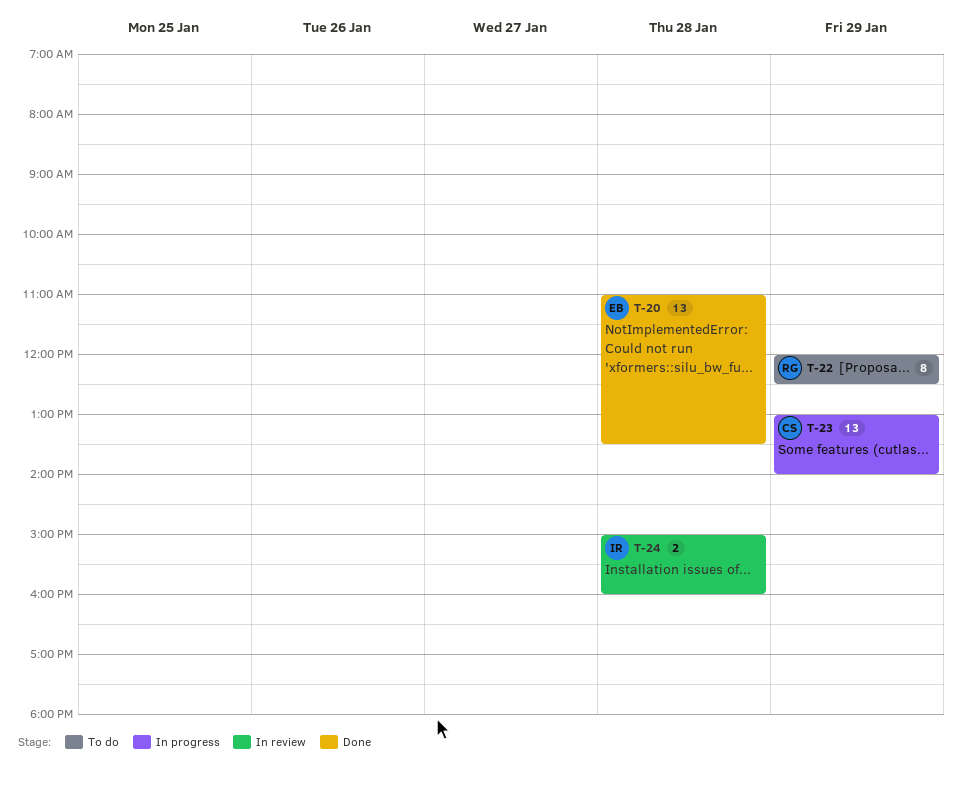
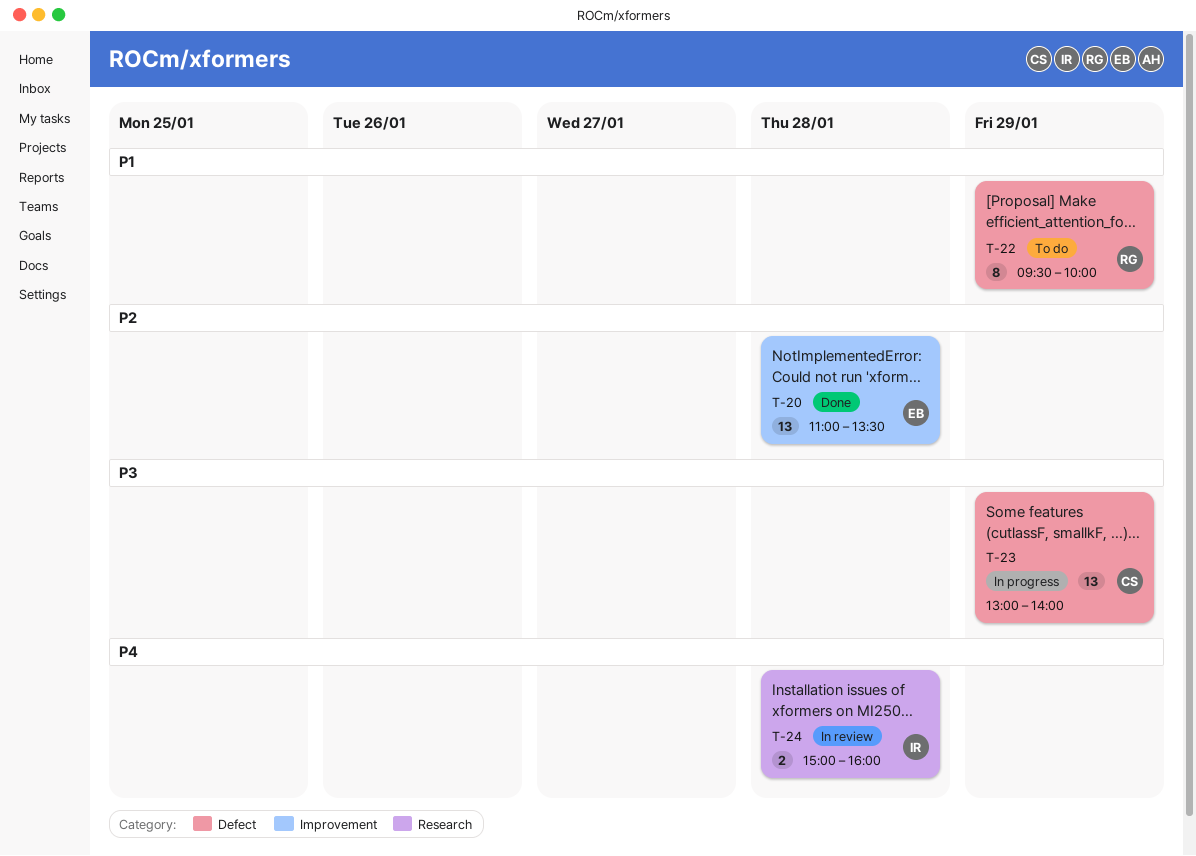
T-22, begins: 12:00 -> 09:30
T-22, ends: 12:30 -> 10:00

